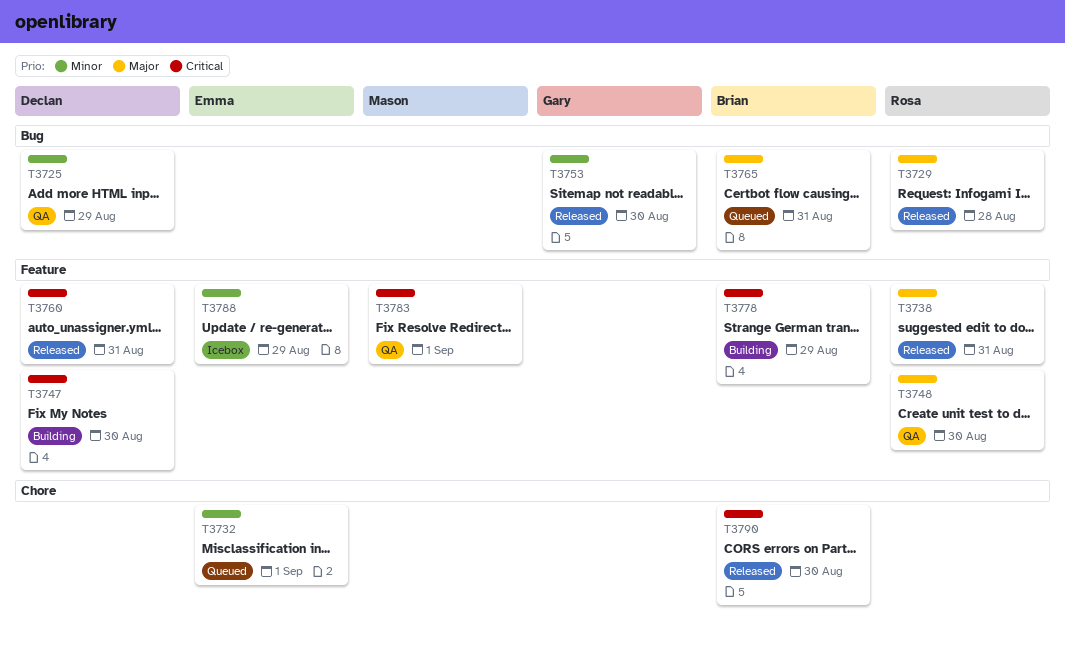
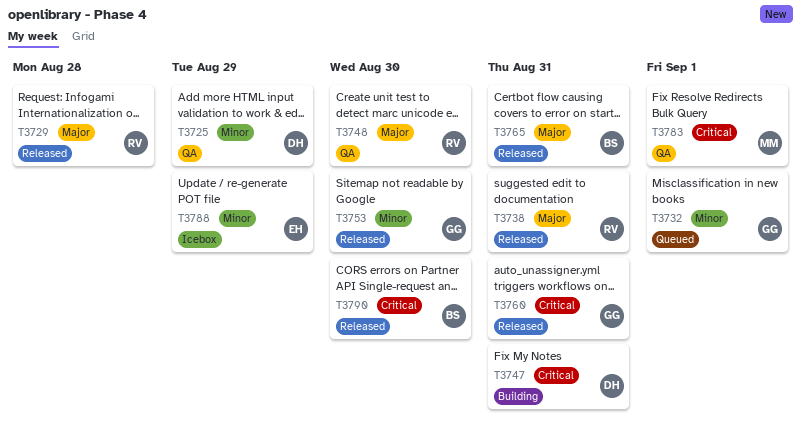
T3732, owner: Emma -> Gary
T3747, due: Aug 30 -> Aug 31
T3760, owner: Declan -> Gary
T3765, status: Queued -> Released
T3778: present -> none

